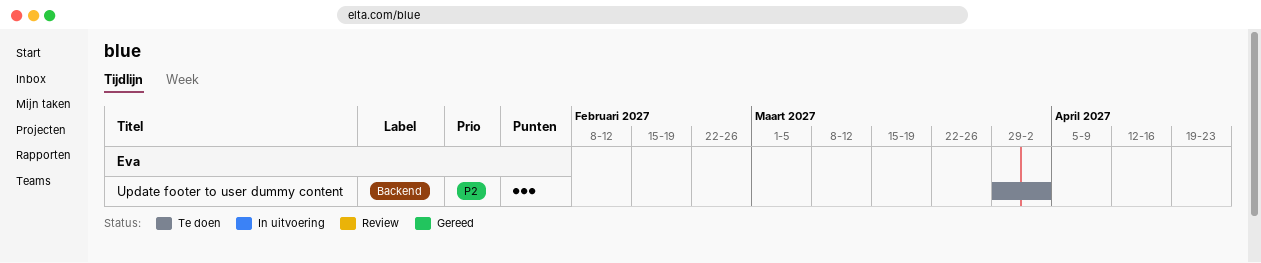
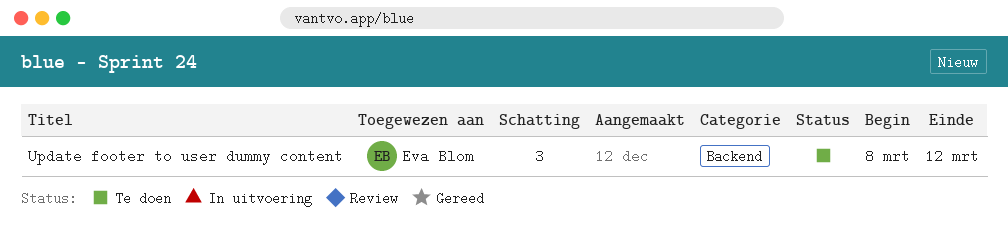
Update footer to user dummy content, start: Mar 29 -> Mar 8
Update footer to user dummy content, due: Apr 2 -> Mar 12

